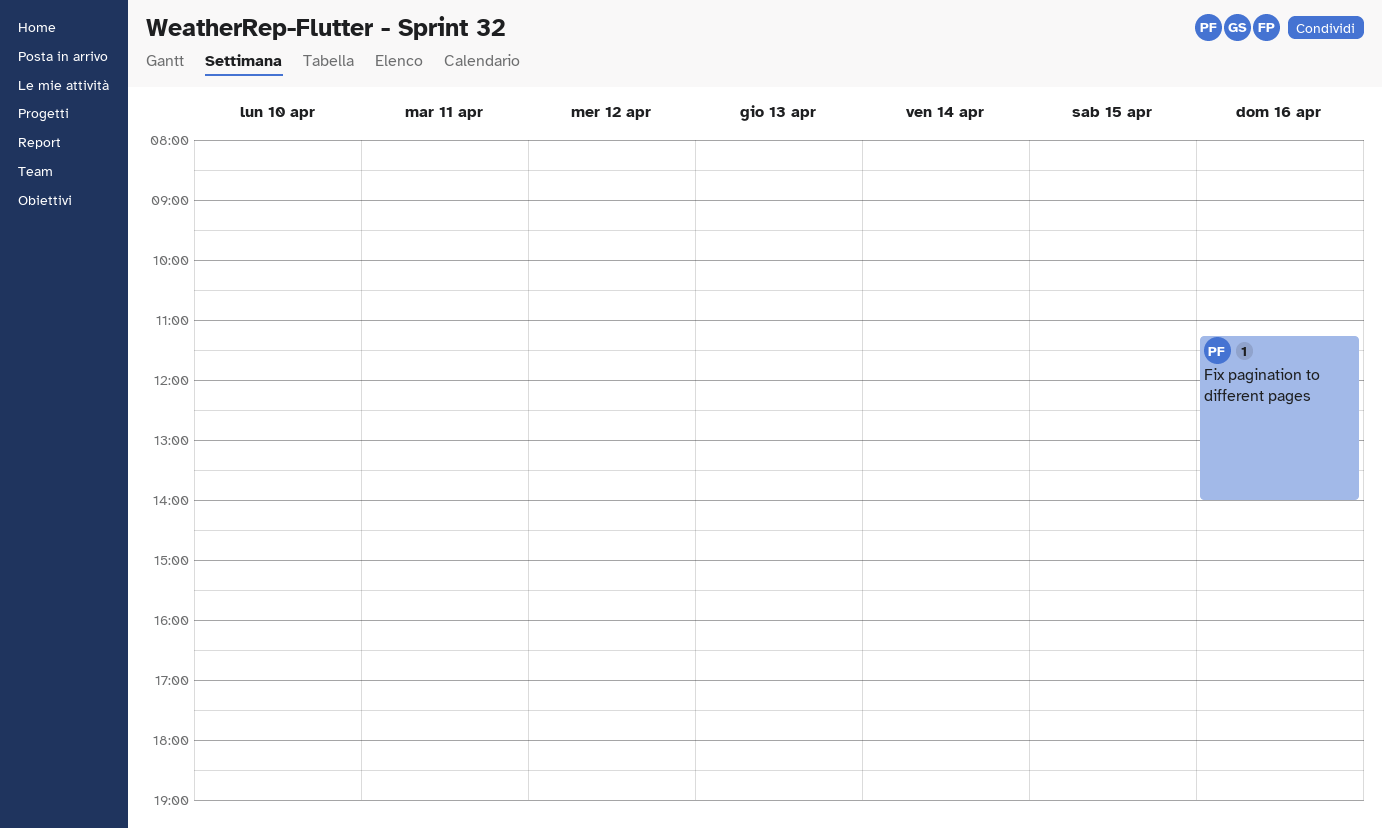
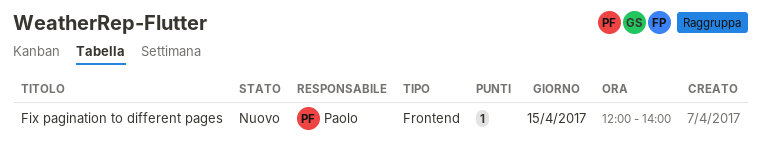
Fix pagination to different pages, day: Apr 16 -> Apr 15
Fix pagination to different pages, begins: 11:15 -> 12:00

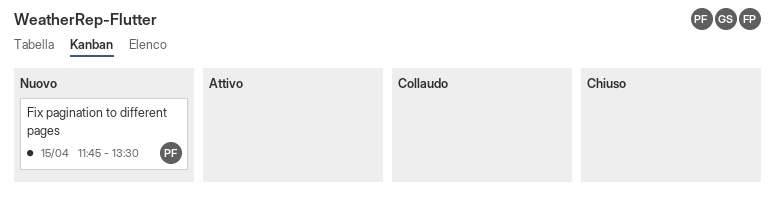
Fix pagination to different pages, begins: 12:00 -> 11:45
Fix pagination to different pages, ends: 14:00 -> 13:30

